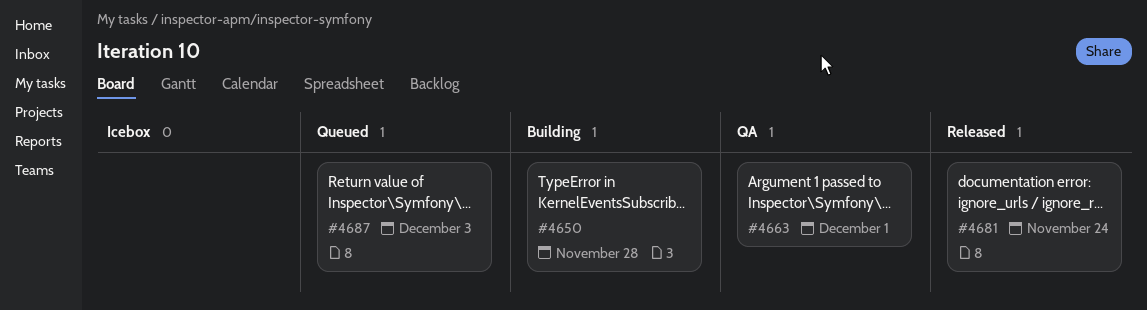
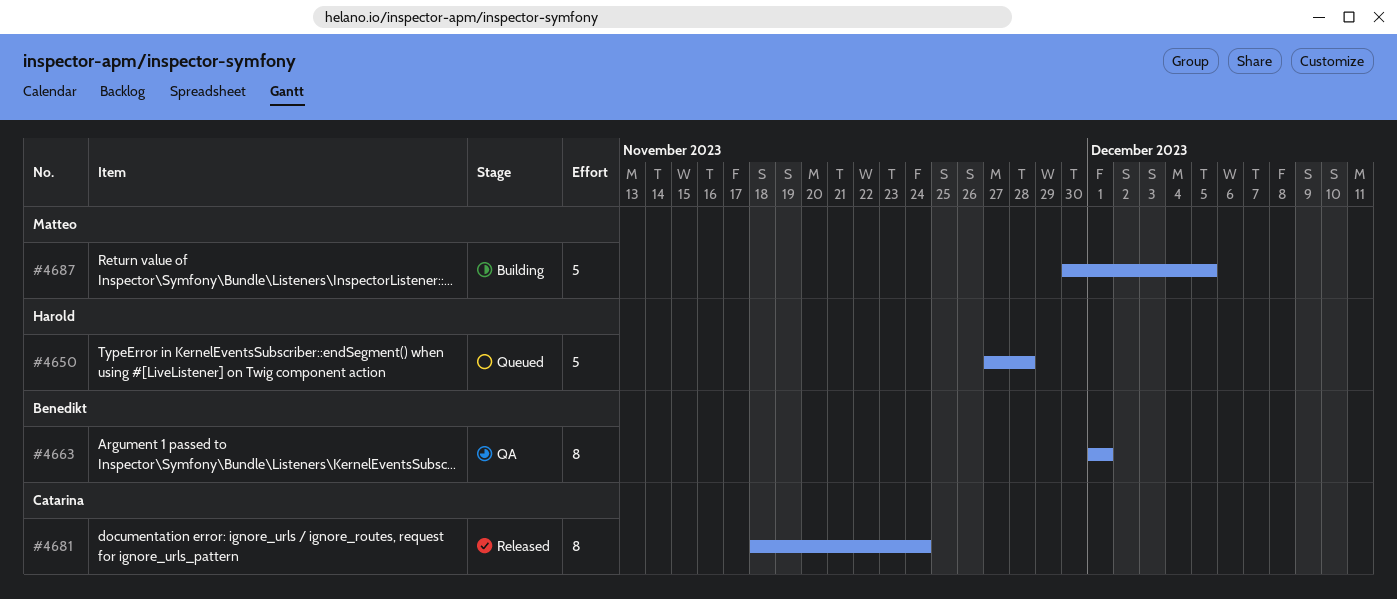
#4650, status: Building -> Queued
#4687, status: Queued -> Building
#4687, due: Dec 3 -> Dec 5

